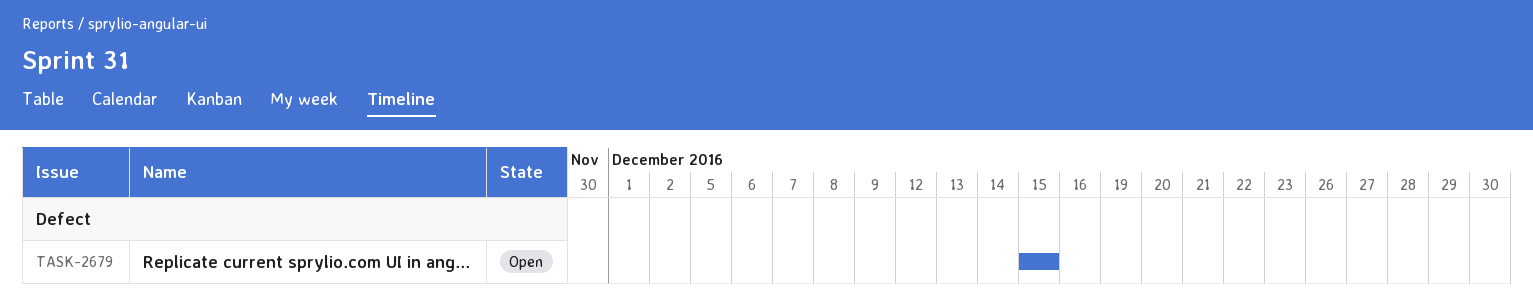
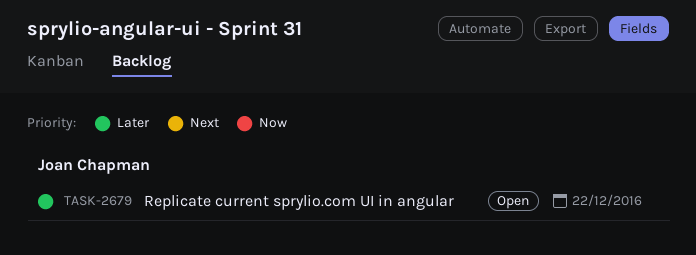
TASK-2679, due: Dec 15 -> Dec 22

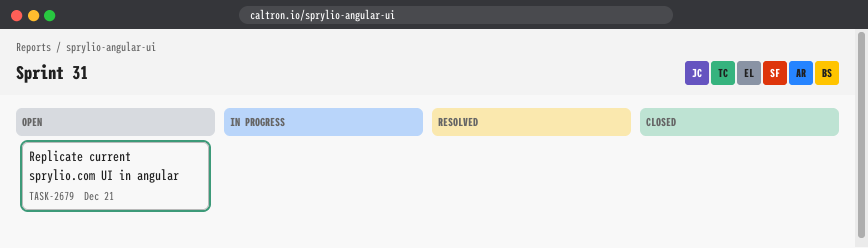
TASK-2679, due: Dec 22 -> Dec 21

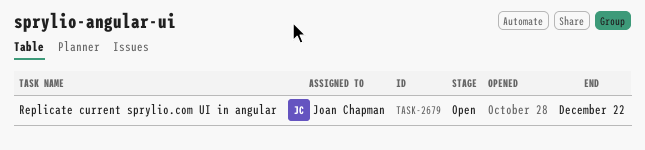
TASK-2679, due: Dec 21 -> Dec 22

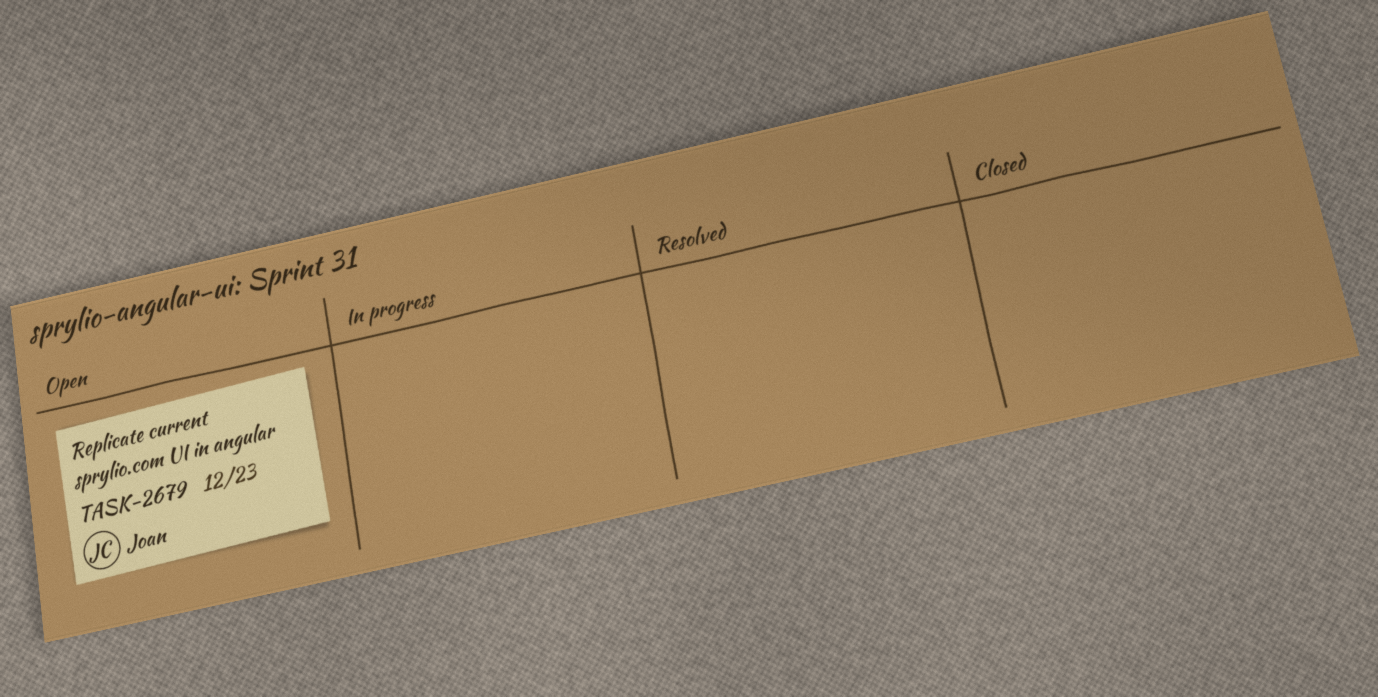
TASK-2679, due: Dec 22 -> Dec 23

